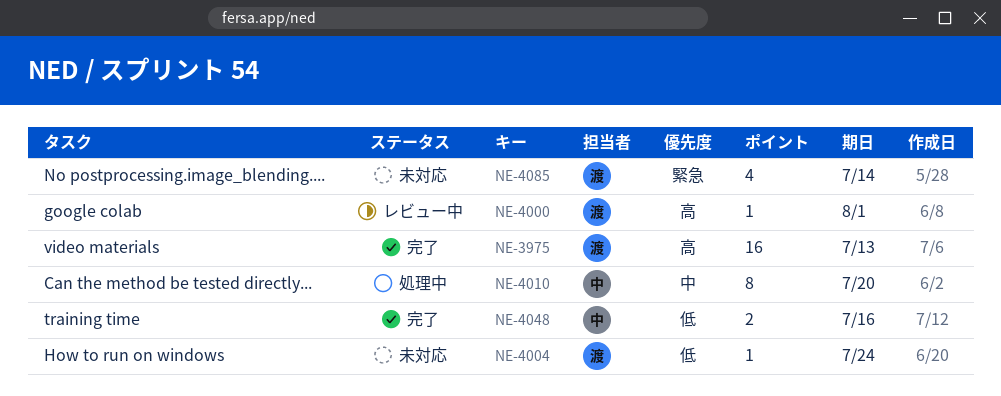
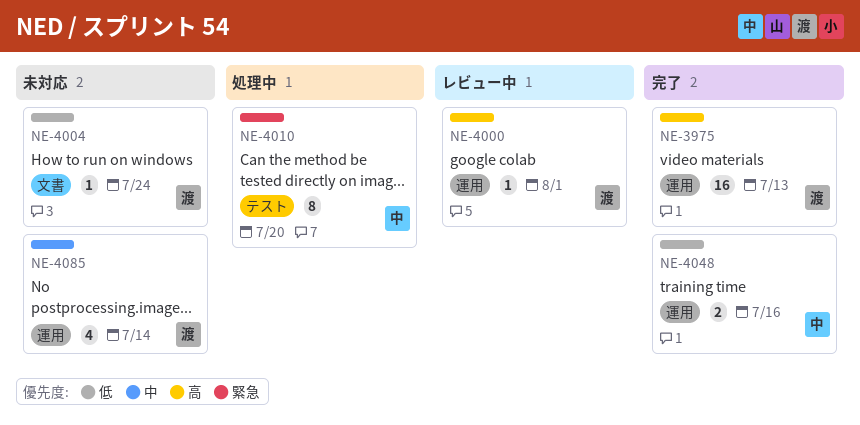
NE-4010, priority: 中 -> 緊急
NE-4085, priority: 緊急 -> 中

